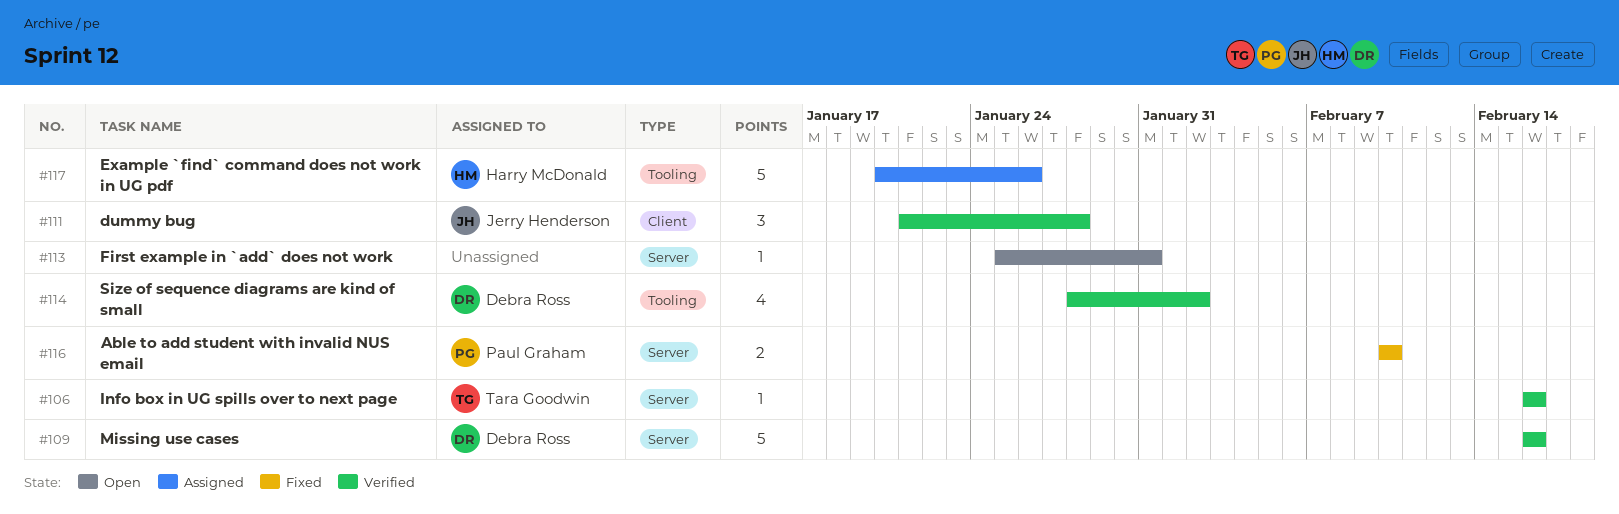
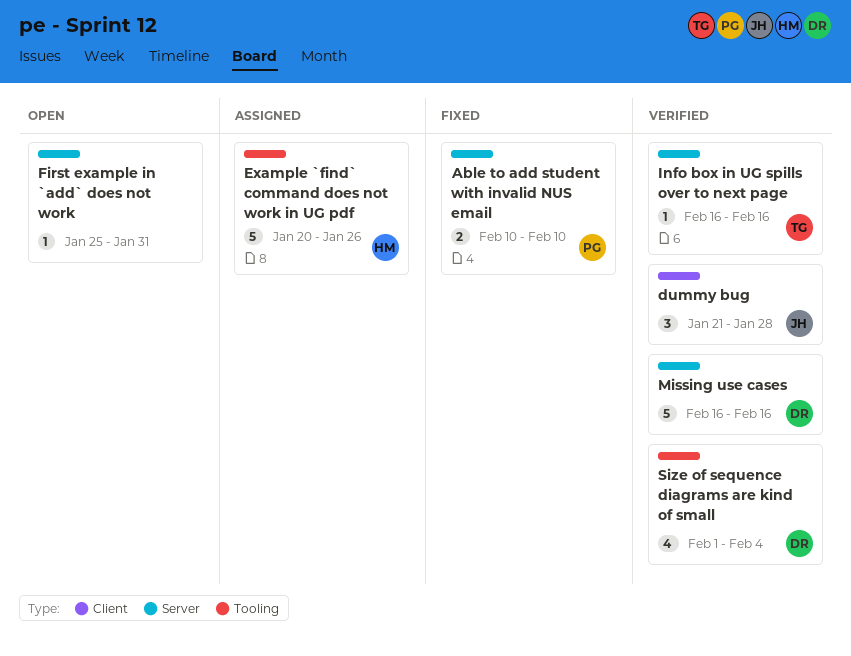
Size of sequence diagrams are kind of small, start: Jan 28 -> Feb 1
Size of sequence diagrams are kind of small, due: Feb 2 -> Feb 4

